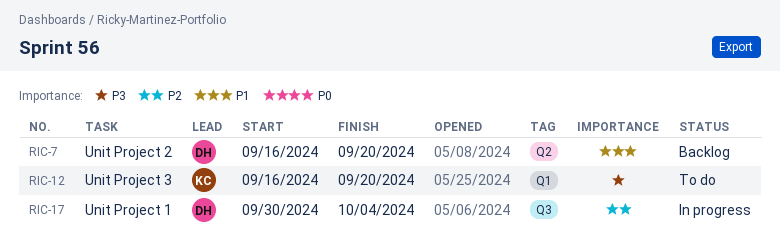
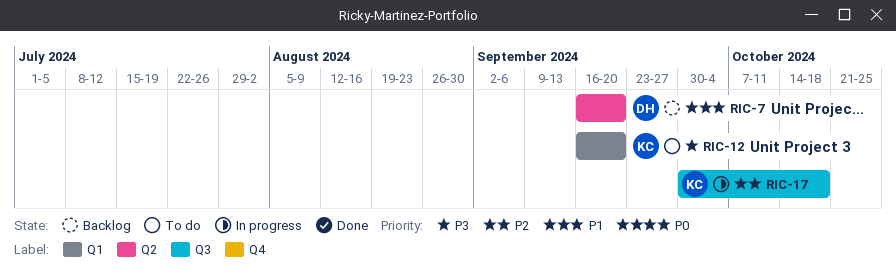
RIC-17, owner: DH -> KC
RIC-17, due: Oct 4 -> Oct 18

